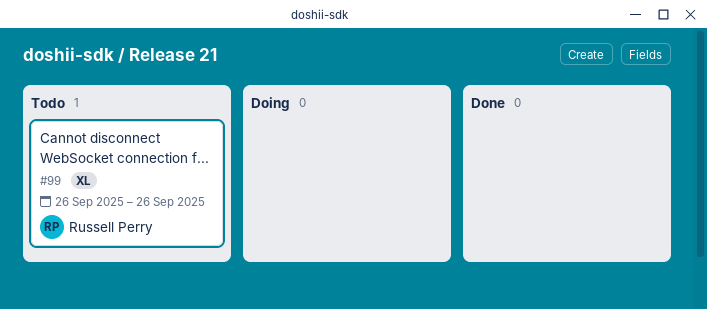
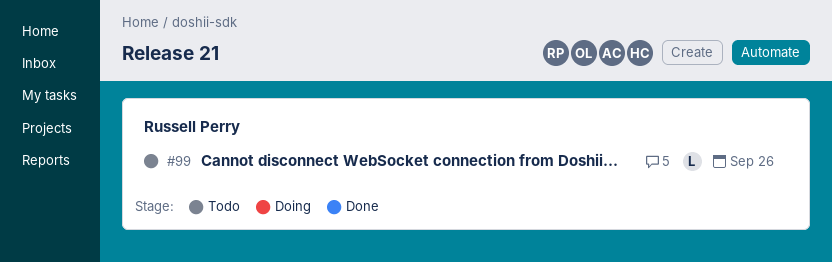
#99, estimate: XL -> L

